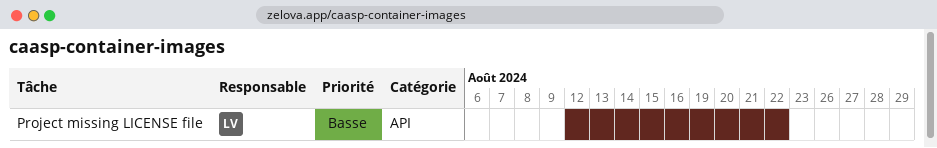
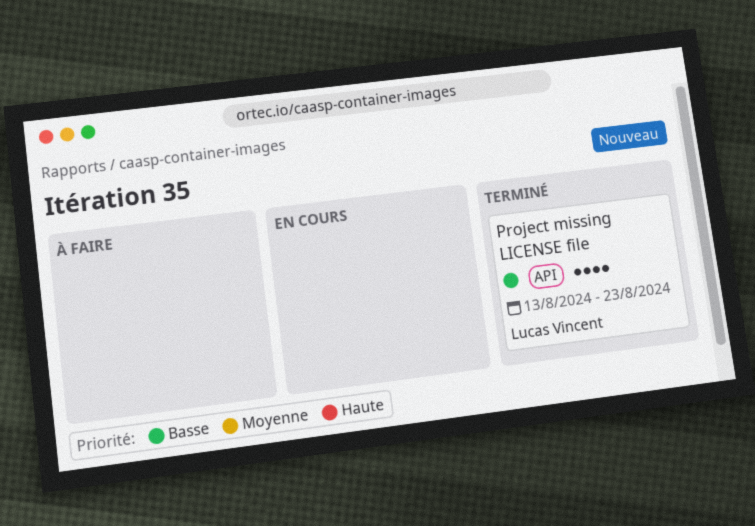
Project missing LICENSE file, start: Aug 12 -> Aug 13
Project missing LICENSE file, due: Aug 22 -> Aug 23

